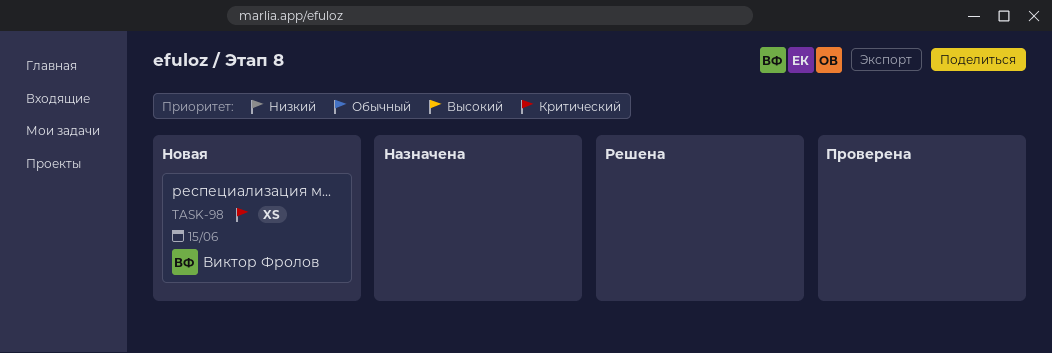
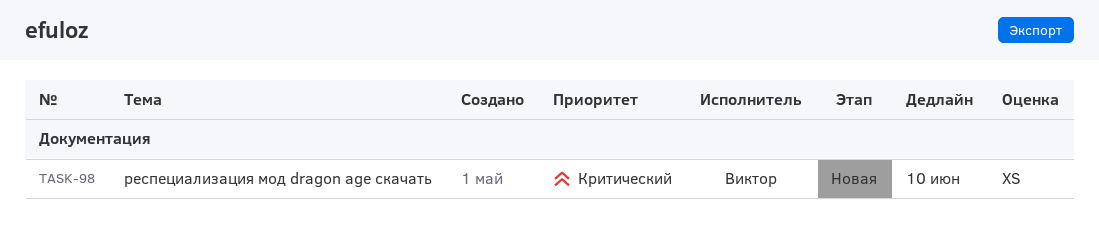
TASK-98, due: Jun 15 -> Jun 10

